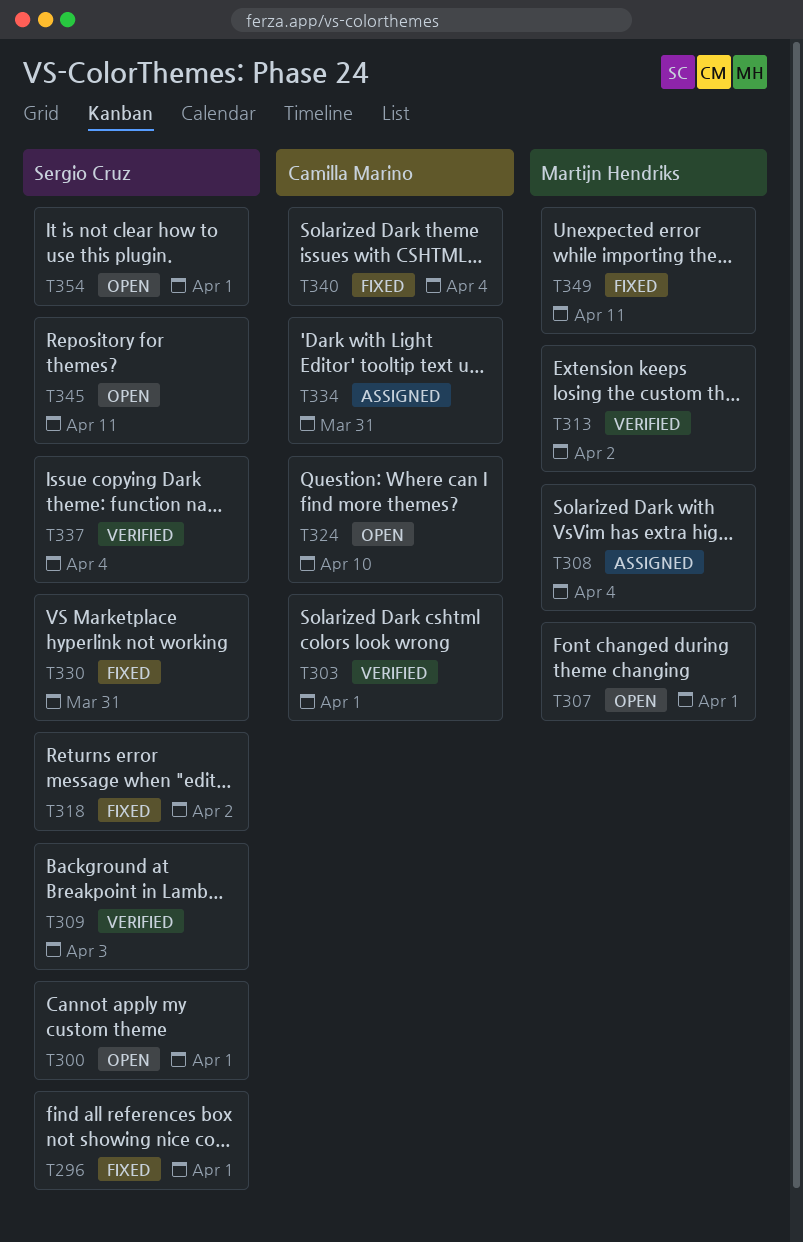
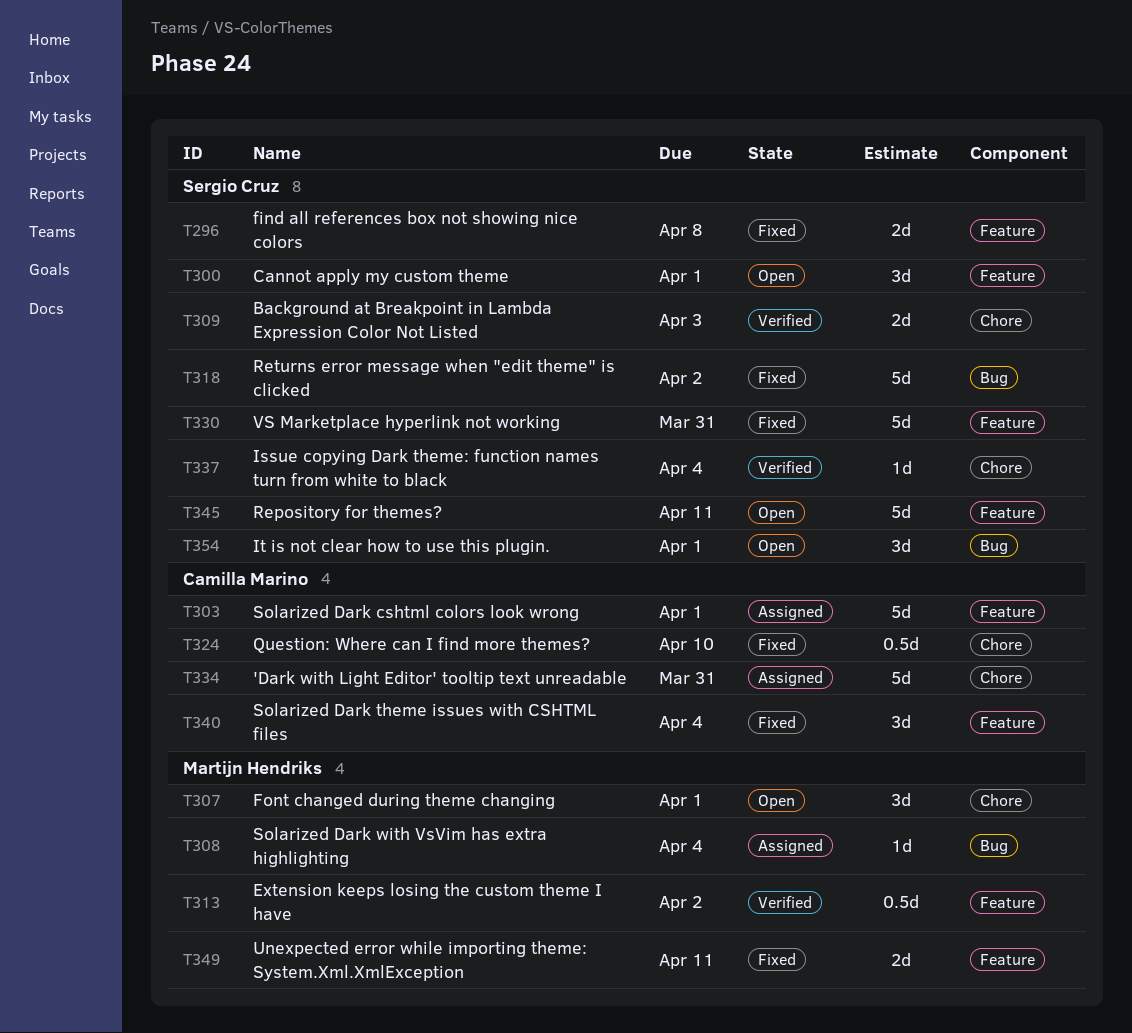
T296, due: Apr 1 -> Apr 8
T303, status: Verified -> Assigned
T324, status: Open -> Fixed

